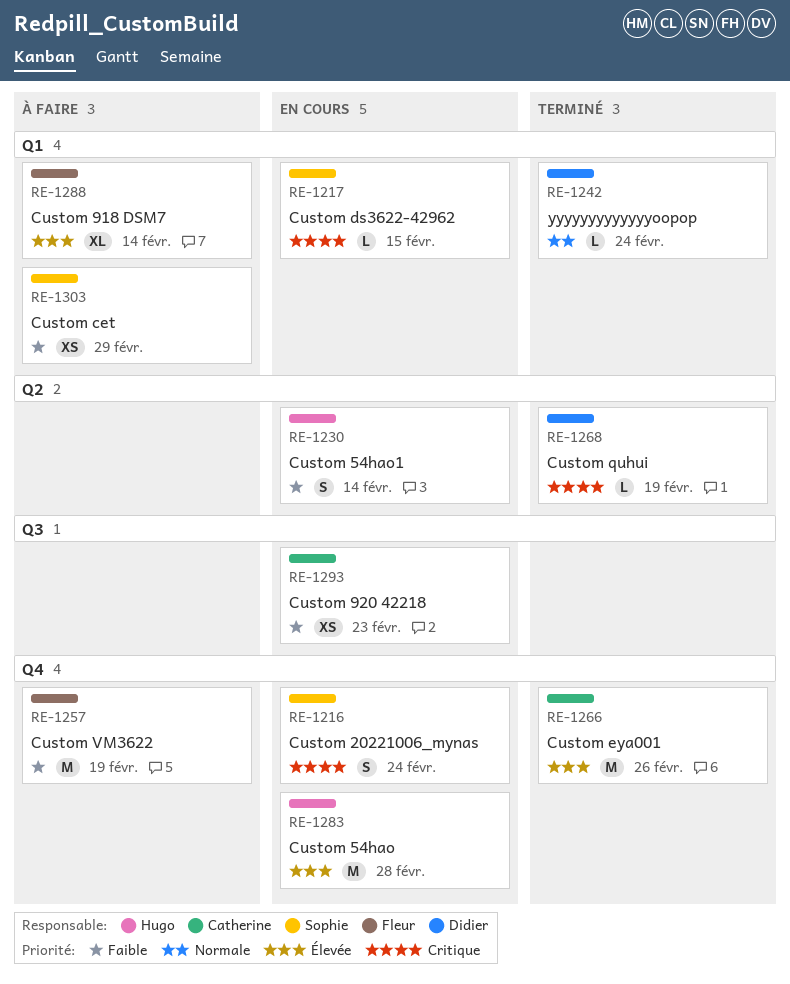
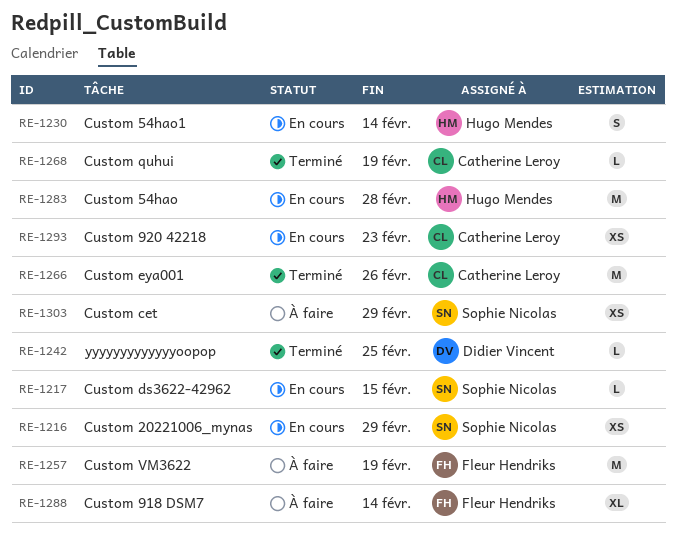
RE-1216, estimate: S -> XS
RE-1216, due: Feb 24 -> Feb 29
RE-1242, due: Feb 24 -> Feb 25
RE-1268, owner: Didier Vincent -> Catherine Leroy

